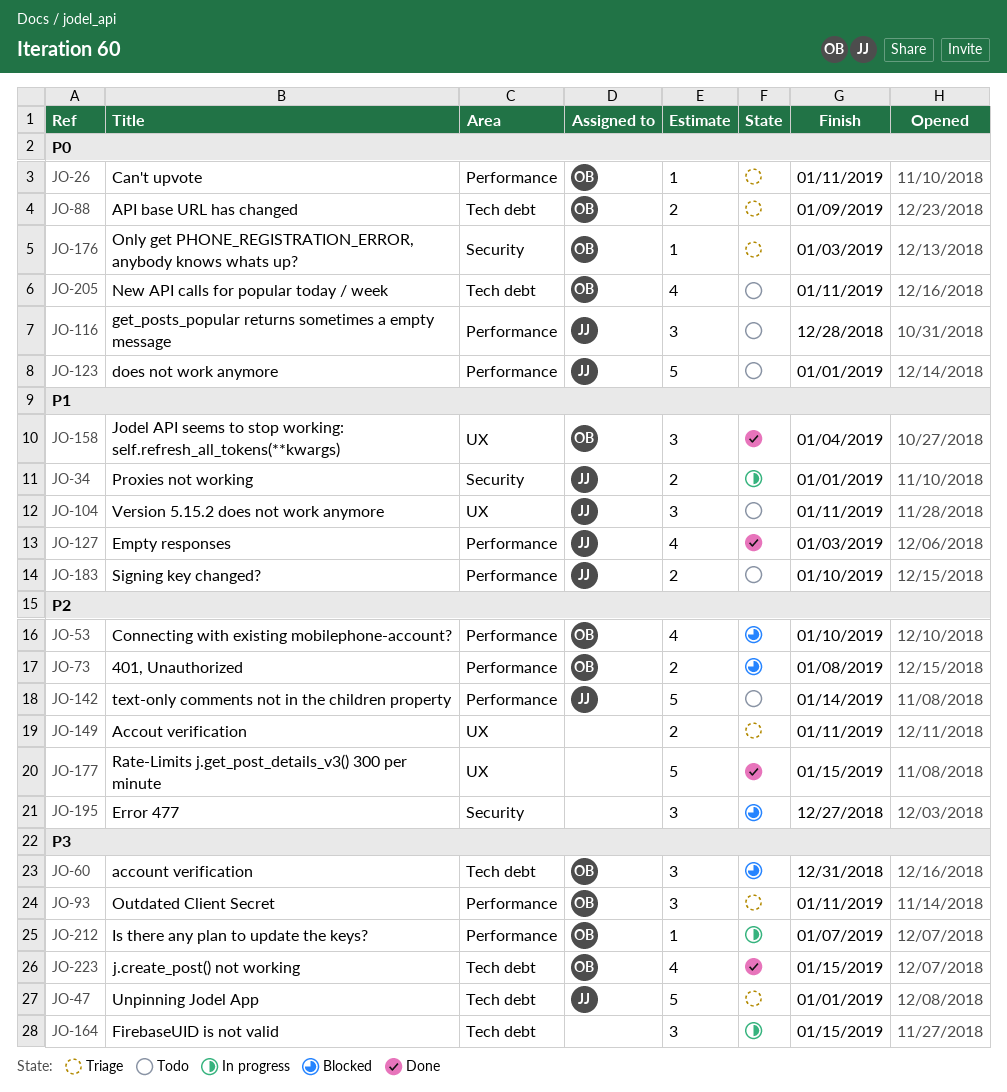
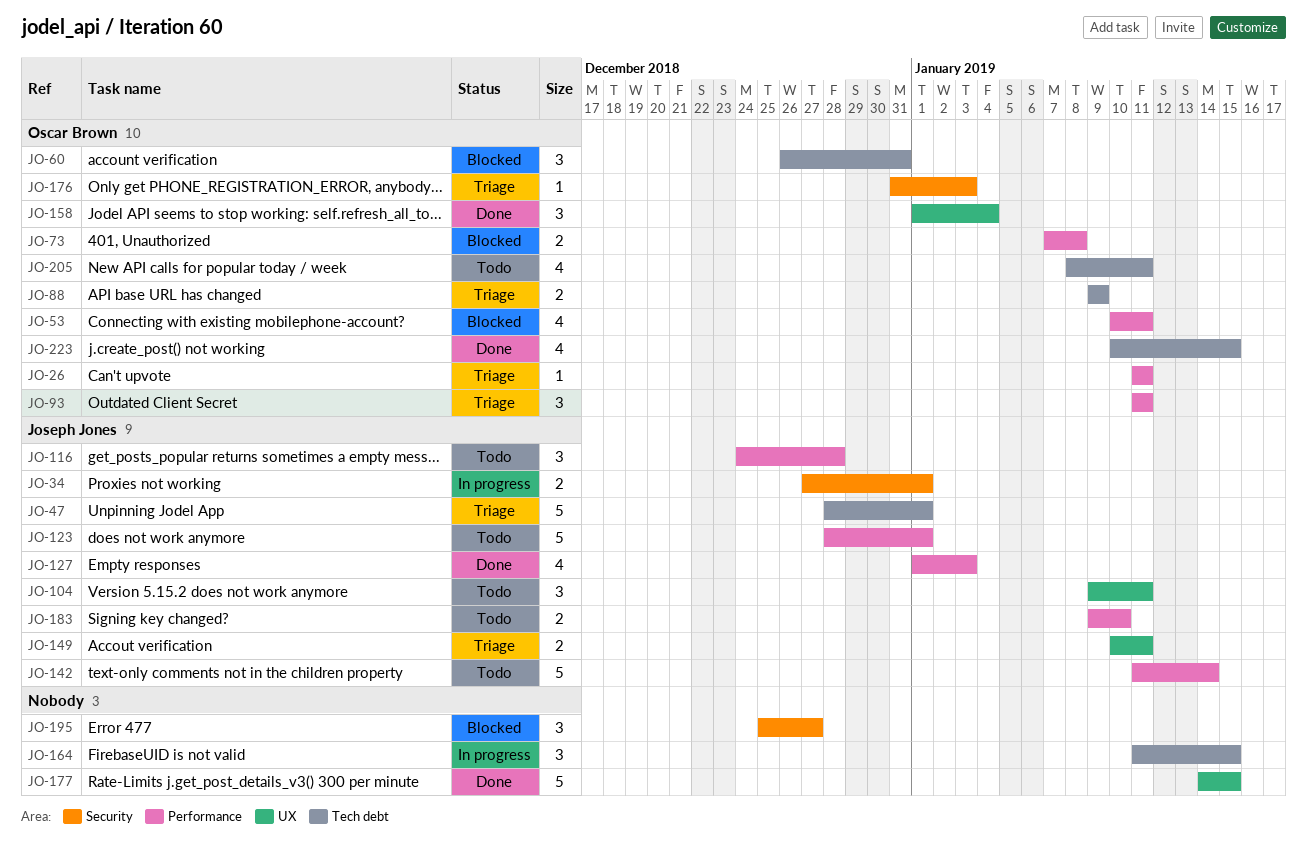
JO-53, due: Jan 10 -> Jan 11
JO-149, owner: none -> Joseph Jones
JO-212: present -> none

